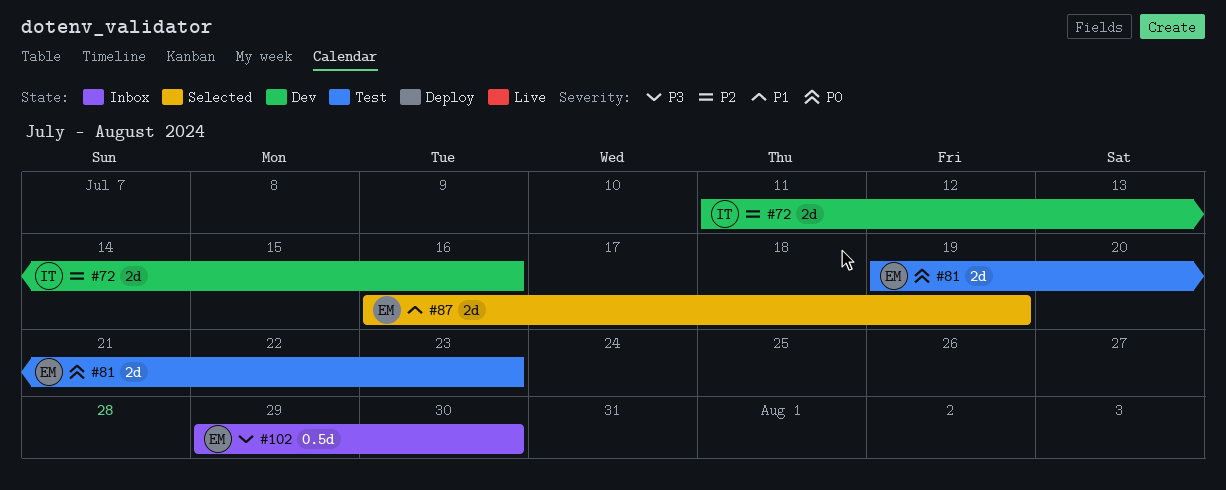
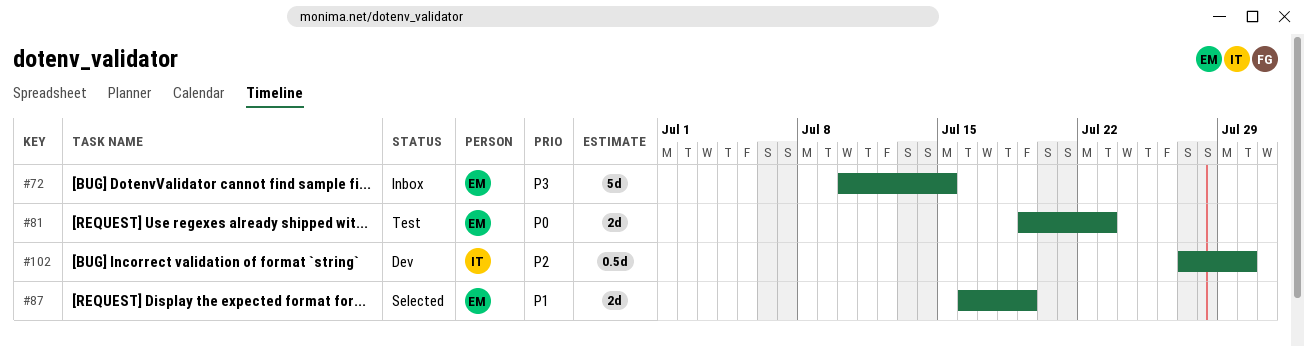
#72, status: Dev -> Inbox
#72, owner: IT -> EM
#72, priority: P2 -> P3
#72, estimate: 2d -> 5d
#72, start: Jul 11 -> Jul 10
#72, due: Jul 16 -> Jul 15
#102, status: Inbox -> Dev
#102, owner: EM -> IT
#102, priority: P3 -> P2
#102, start: Jul 29 -> Jul 27

